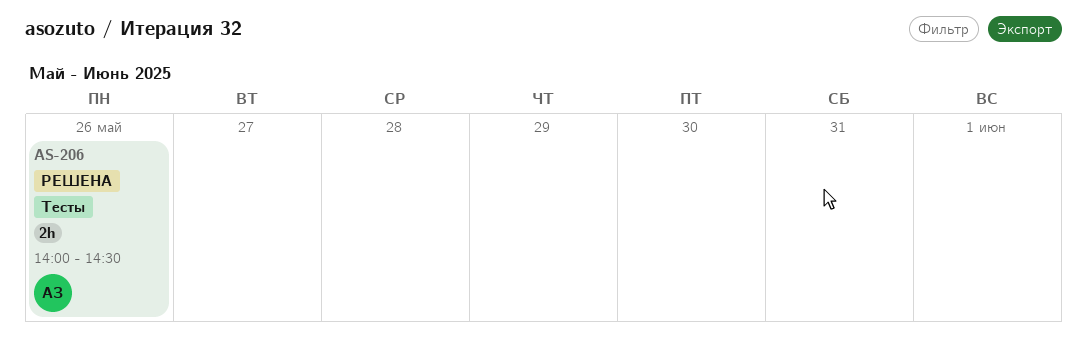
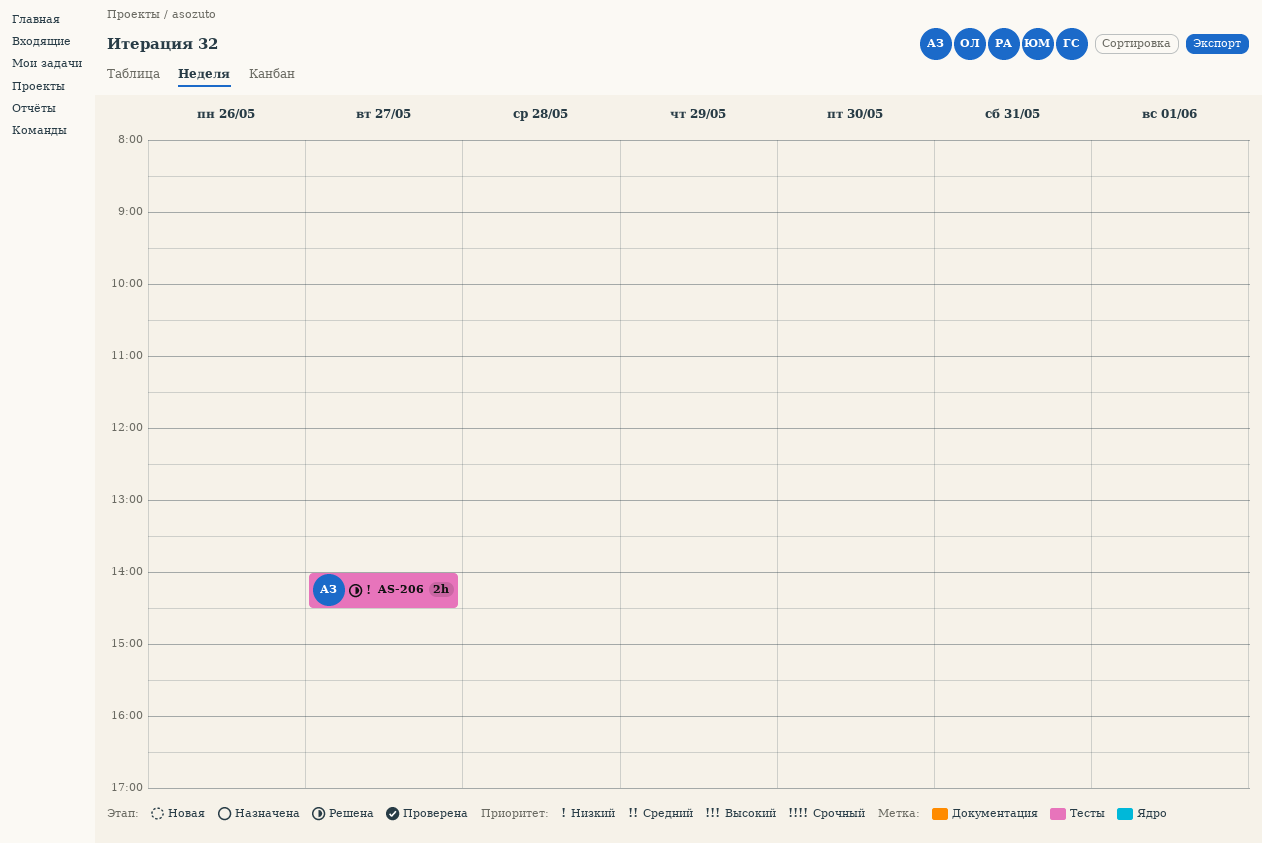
AS-206, day: May 26 -> May 27

